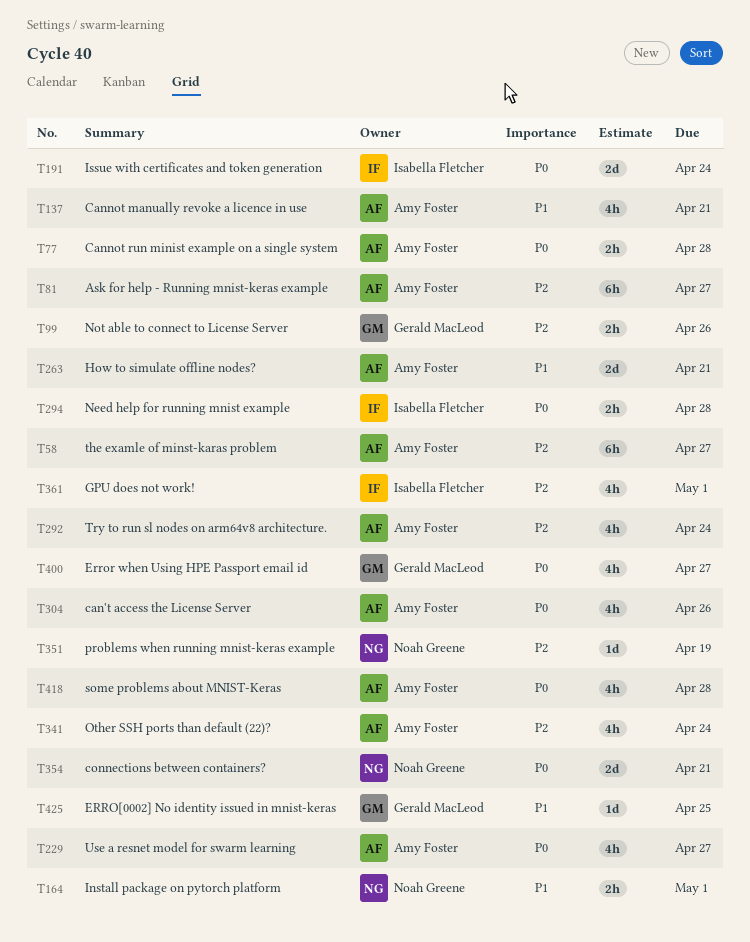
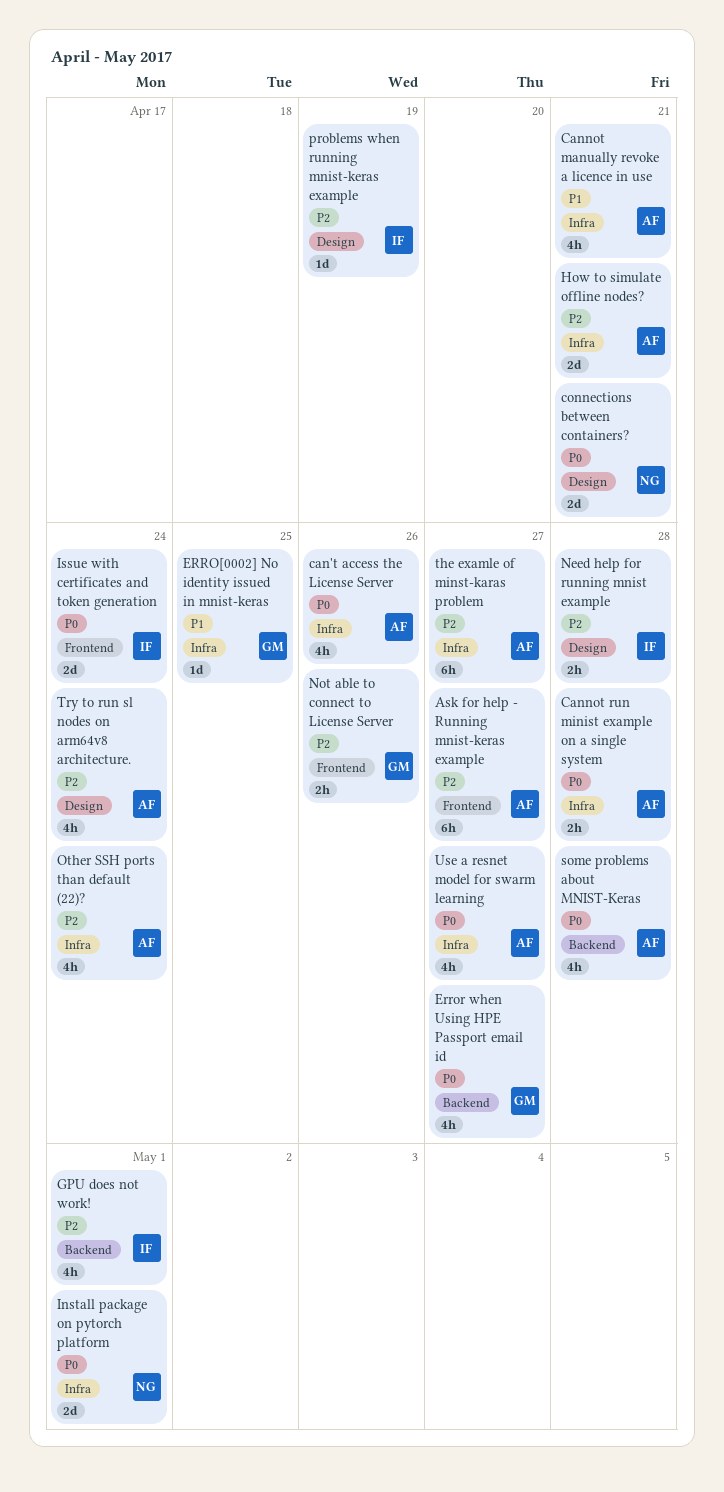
How to simulate offline nodes?, priority: P1 -> P2
Install package on pytorch platform, priority: P1 -> P0
Install package on pytorch platform, estimate: 2h -> 2d
Need help for running mnist example, priority: P0 -> P2
problems when running mnist-keras example, owner: Noah Greene -> Isabella Fletcher

